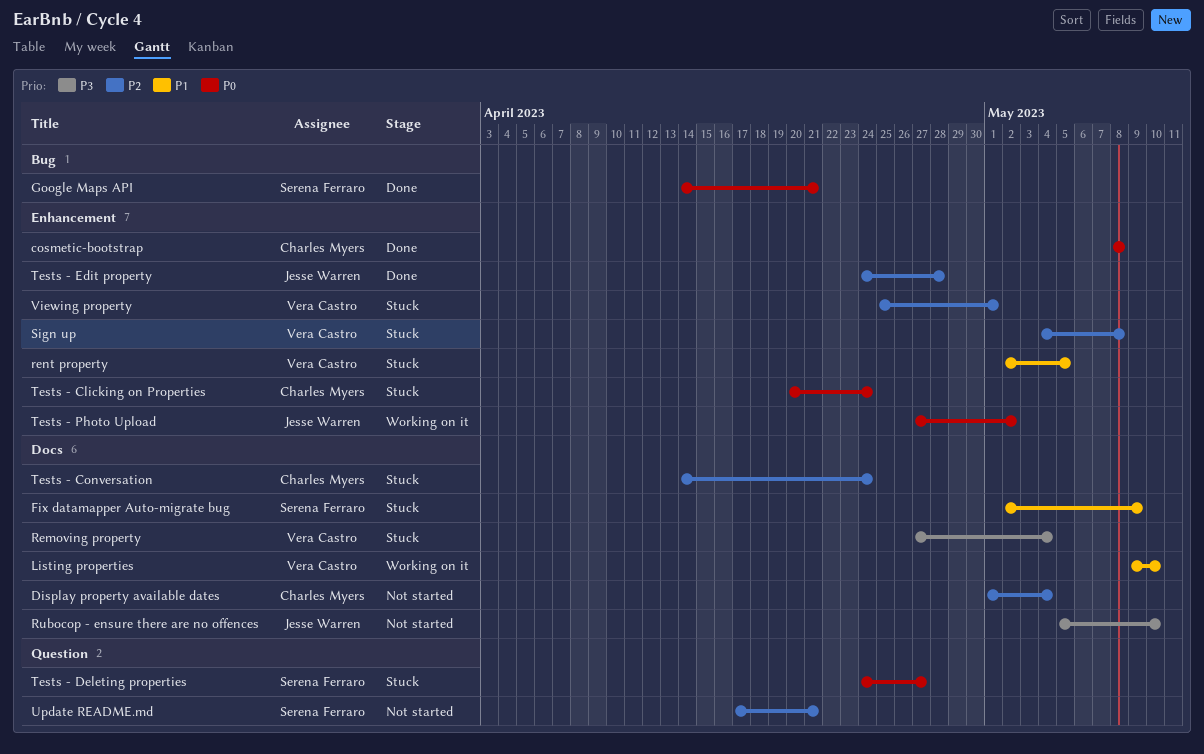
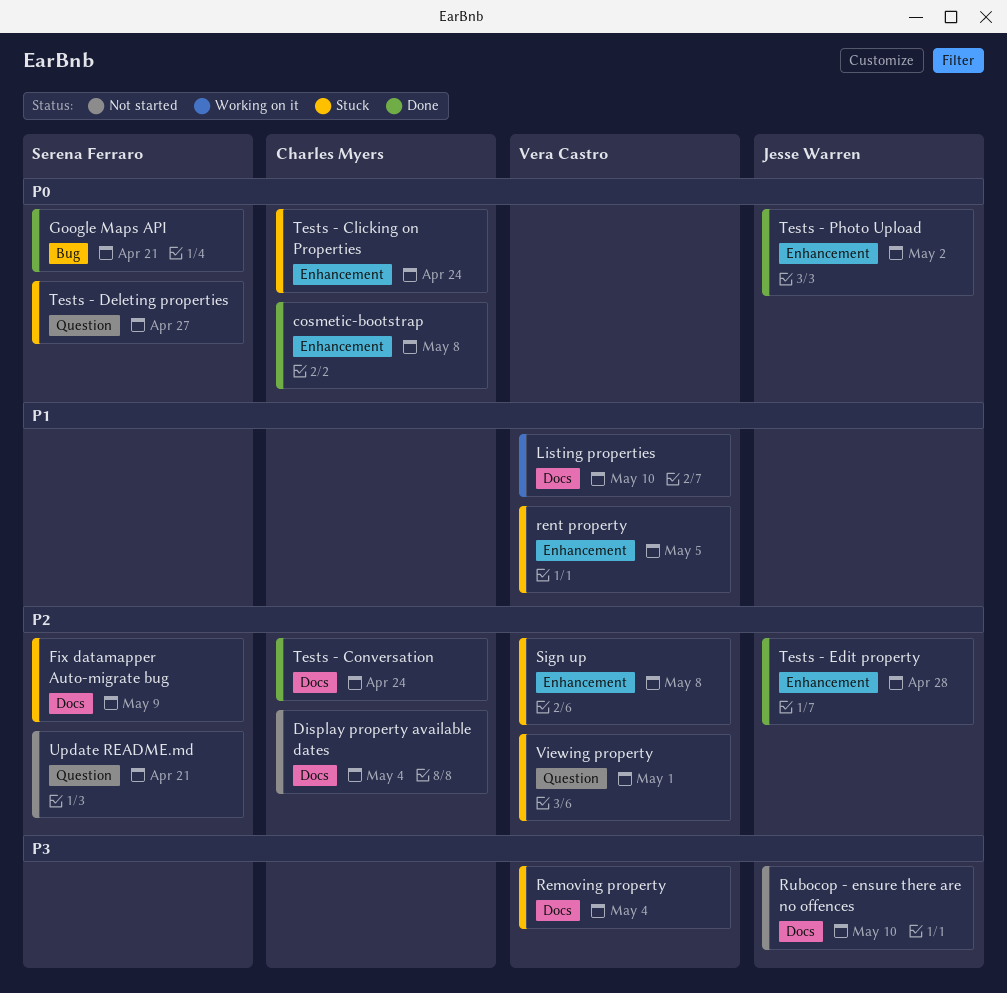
Fix datamapper Auto-migrate bug, priority: P1 -> P2
Tests - Conversation, status: Stuck -> Done
Tests - Photo Upload, status: Working on it -> Done
Viewing property, label: Enhancement -> Question

